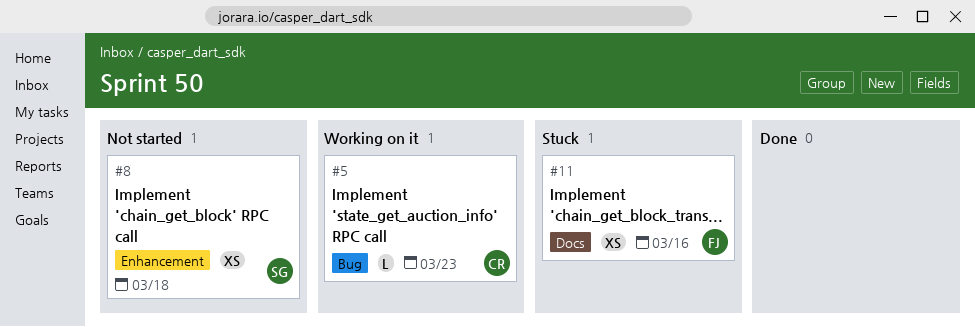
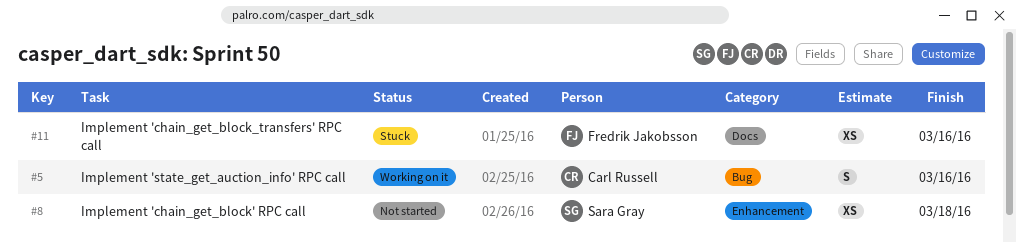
#5, estimate: L -> S
#5, due: Mar 23 -> Mar 16

